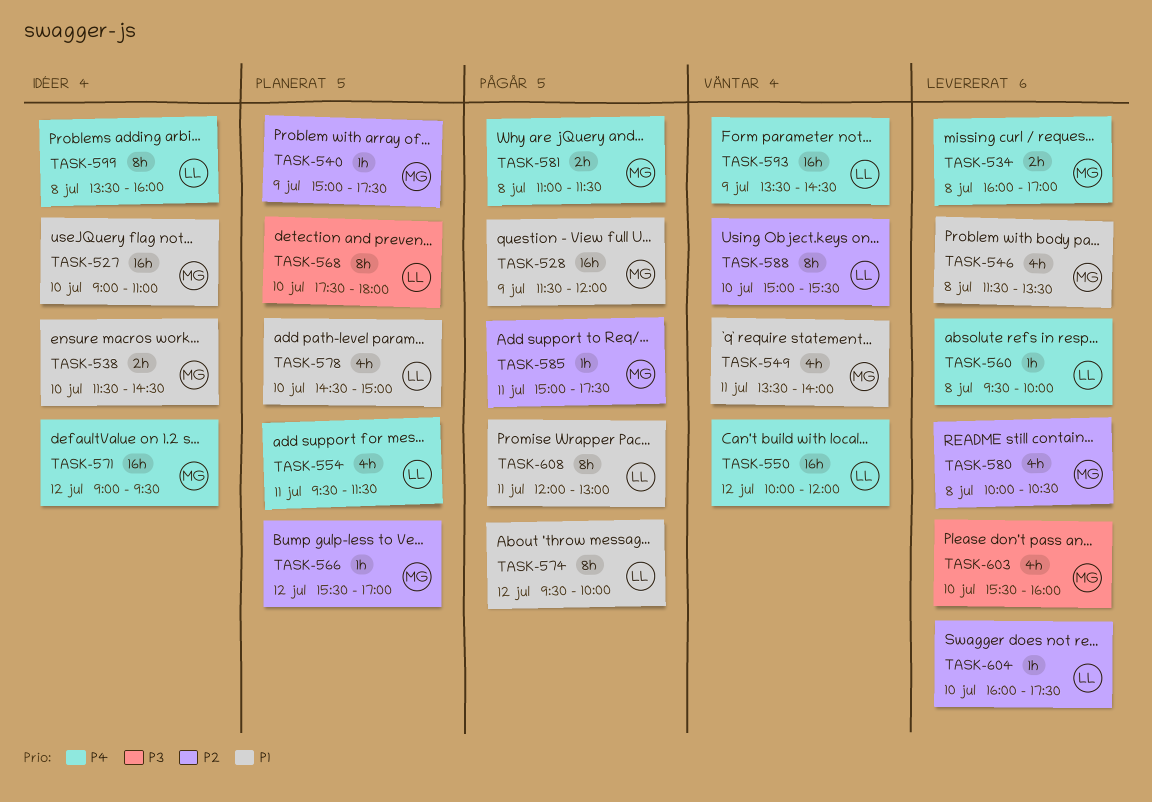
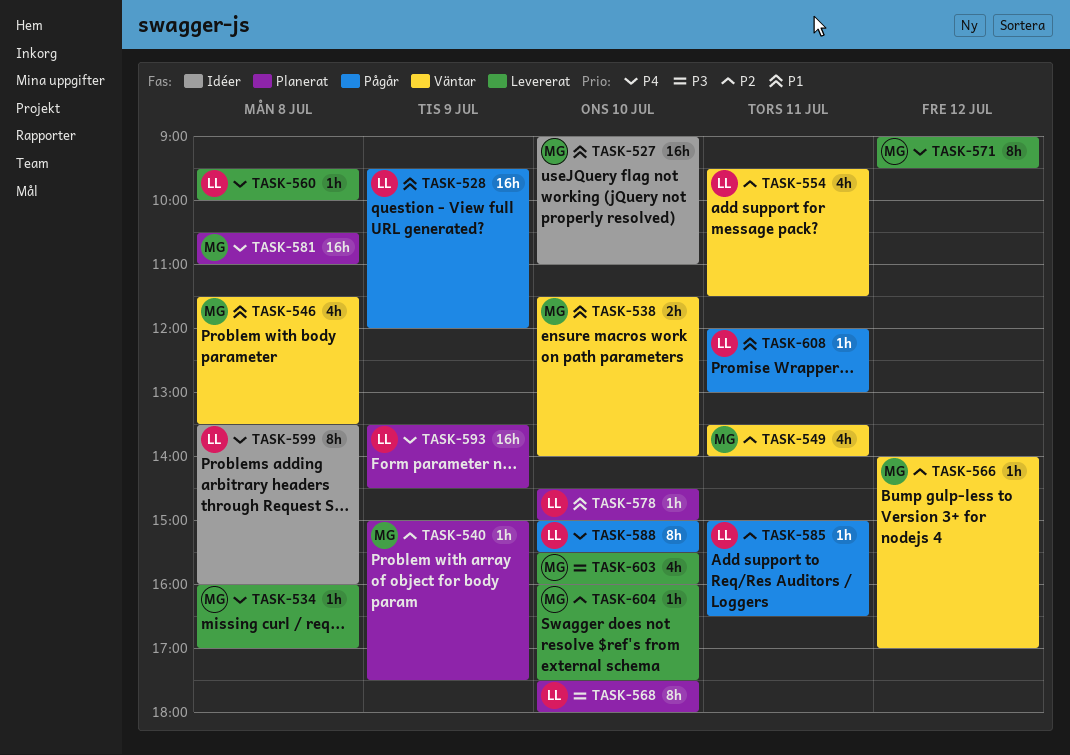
TASK-528, owner: MG -> LL
TASK-528, begins: 11:30 -> 09:30
TASK-534, estimate: 2h -> 1h
TASK-538, status: Idéer -> Väntar
TASK-538, ends: 14:30 -> 14:00
TASK-546, status: Levererat -> Väntar
TASK-549, priority: P1 -> P2
TASK-550: present -> none
TASK-554, status: Planerat -> Väntar
TASK-554, priority: P4 -> P2
TASK-566, status: Planerat -> Väntar
TASK-566, begins: 15:30 -> 14:00
TASK-571, status: Idéer -> Levererat
TASK-571, estimate: 16h -> 8h
TASK-574: present -> none
TASK-578, estimate: 4h -> 1h
TASK-580: present -> none
TASK-581, status: Pågår -> Planerat
TASK-581, estimate: 2h -> 16h
TASK-581, begins: 11:00 -> 10:30
TASK-581, ends: 11:30 -> 11:00
TASK-585, owner: MG -> LL
TASK-585, ends: 17:30 -> 16:30
TASK-588, status: Väntar -> Pågår
TASK-588, priority: P2 -> P4
TASK-593, status: Väntar -> Planerat
TASK-604, owner: LL -> MG
TASK-608, estimate: 8h -> 1h

